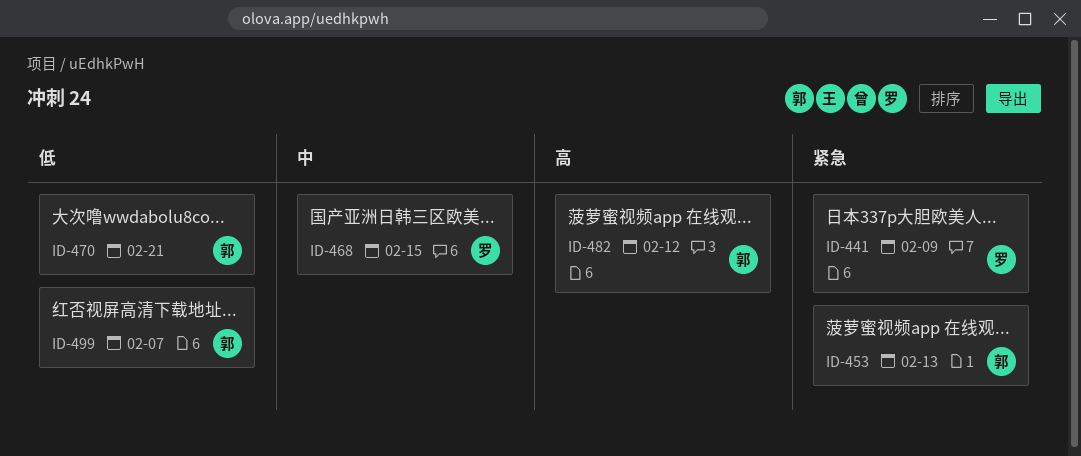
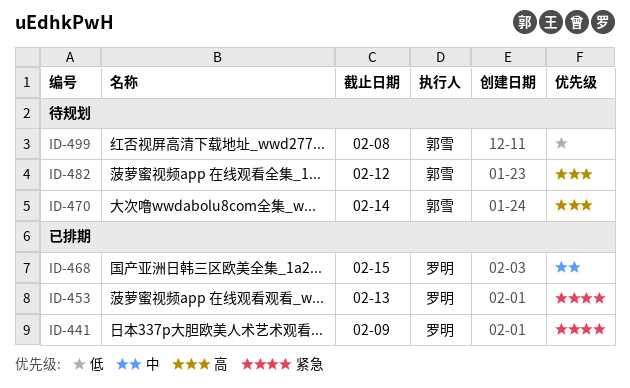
ID-453, owner: 郭雪 -> 罗明
ID-470, priority: 低 -> 高
ID-470, due: Feb 21 -> Feb 14
ID-499, due: Feb 7 -> Feb 8

